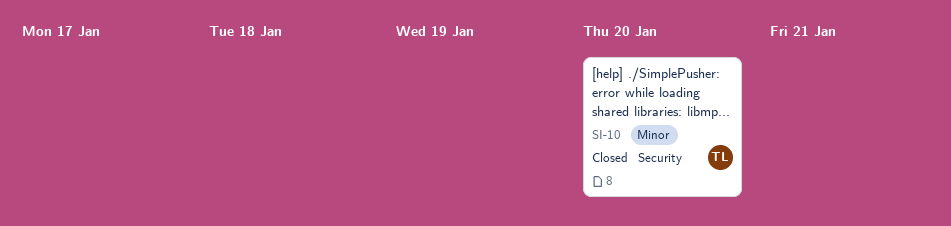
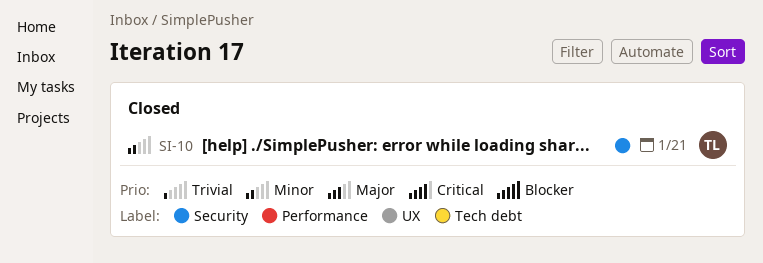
SI-10, due: Jan 20 -> Jan 21

